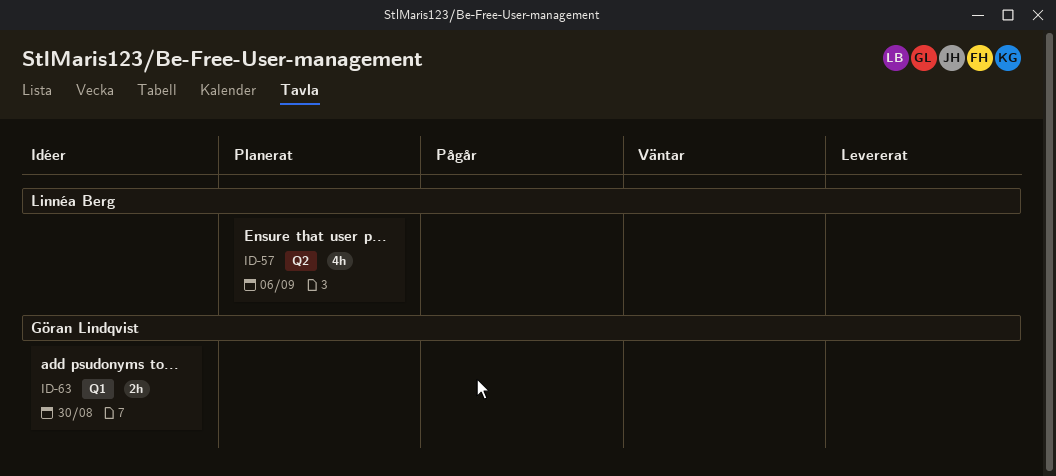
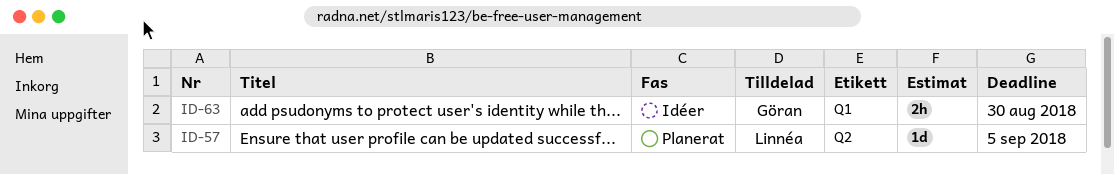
ID-57, estimate: 4h -> 1d
ID-57, due: Sep 6 -> Sep 5

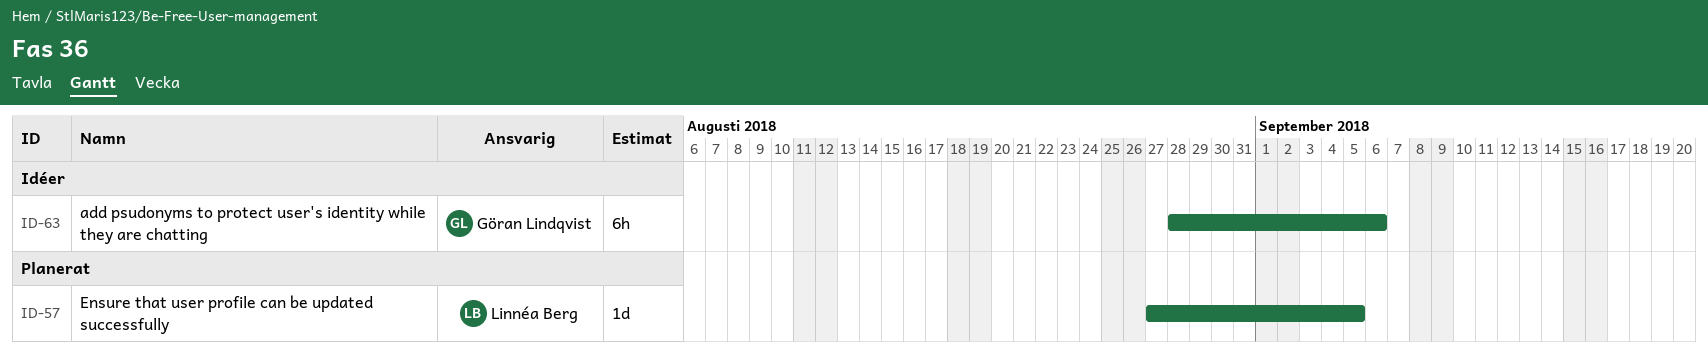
ID-63, estimate: 2h -> 6h
ID-63, due: Aug 30 -> Sep 6

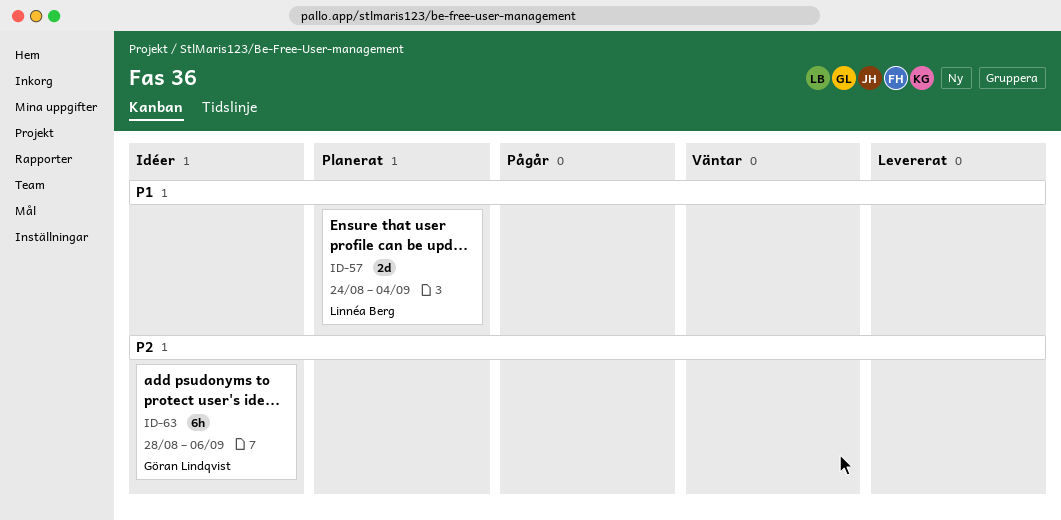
ID-57, estimate: 1d -> 2d
ID-57, start: Aug 27 -> Aug 24
ID-57, due: Sep 5 -> Sep 4

